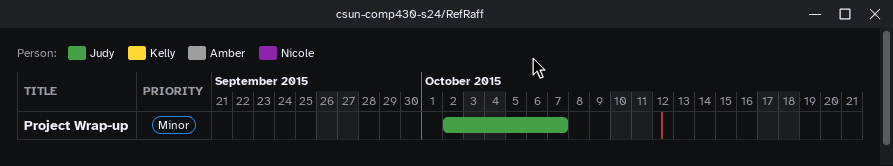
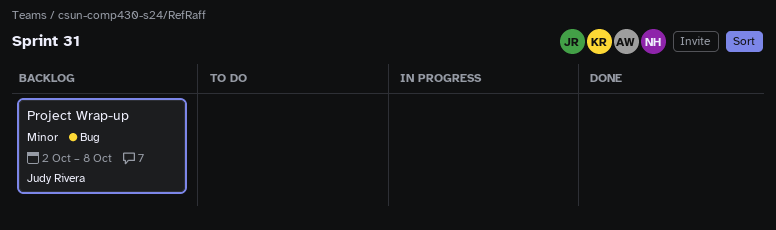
Project Wrap-up, due: Oct 7 -> Oct 8

